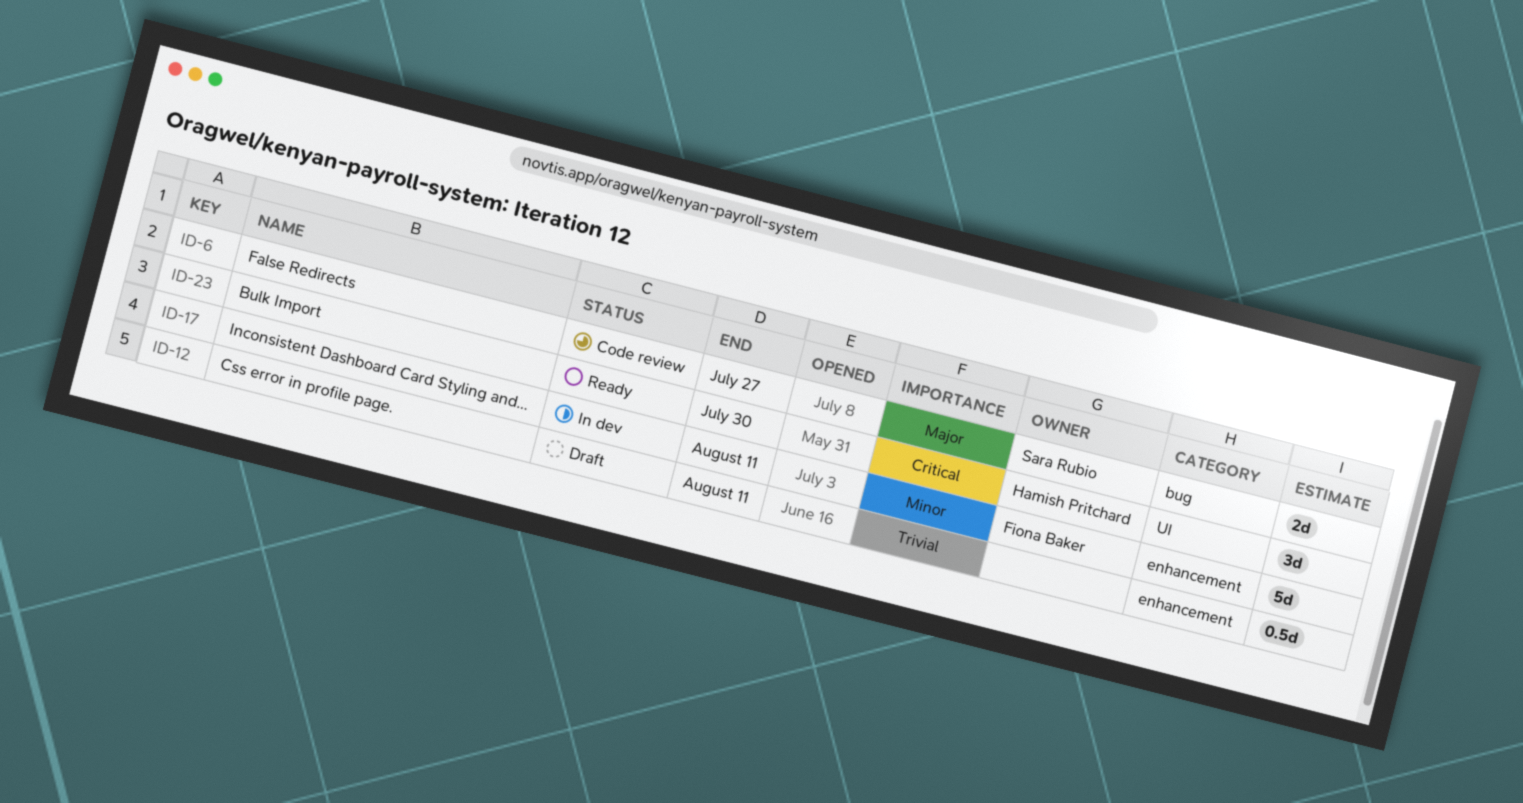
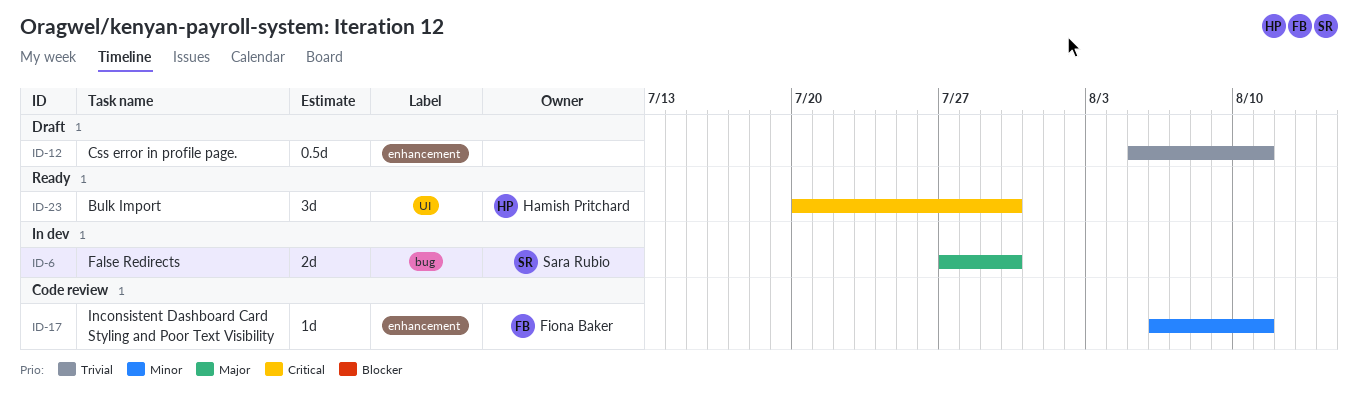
ID-6, status: Code review -> In dev
ID-6, due: Jul 27 -> Jul 30
ID-17, status: In dev -> Code review
ID-17, estimate: 5d -> 1d

